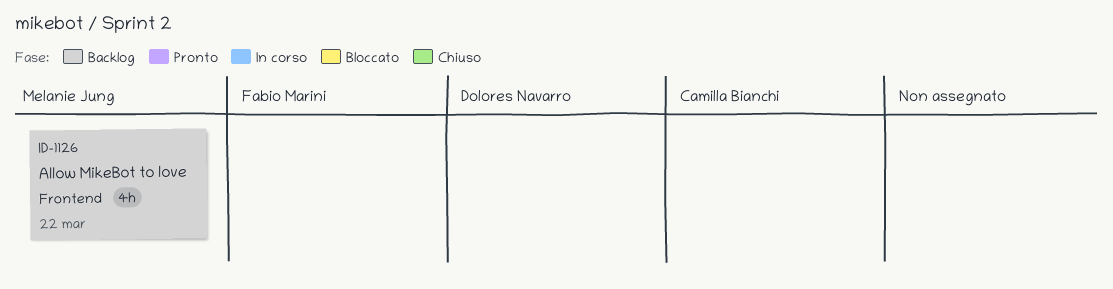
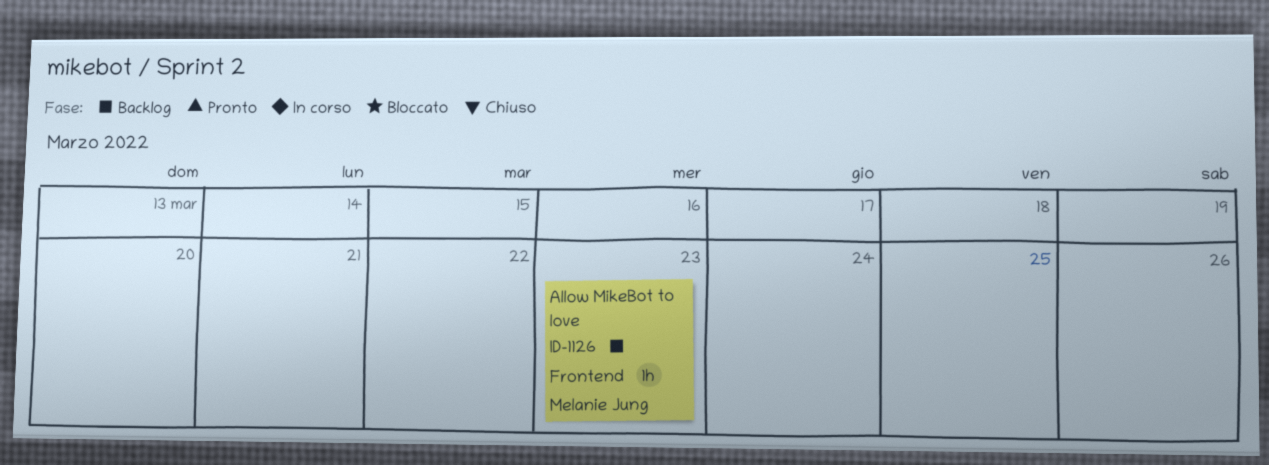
ID-1126, estimate: 4h -> 1h
ID-1126, due: Mar 22 -> Mar 23

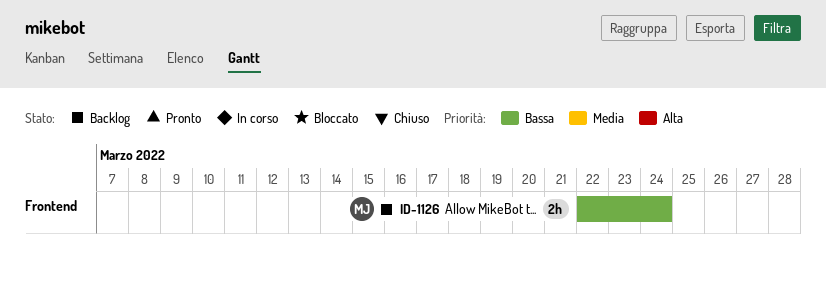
ID-1126, estimate: 1h -> 2h
ID-1126, due: Mar 23 -> Mar 24

